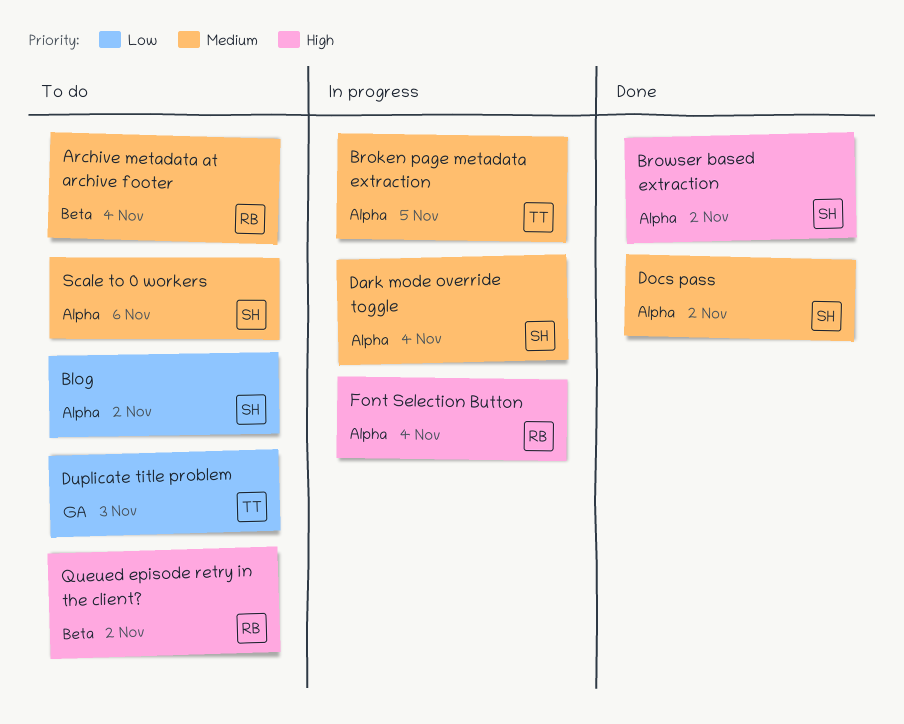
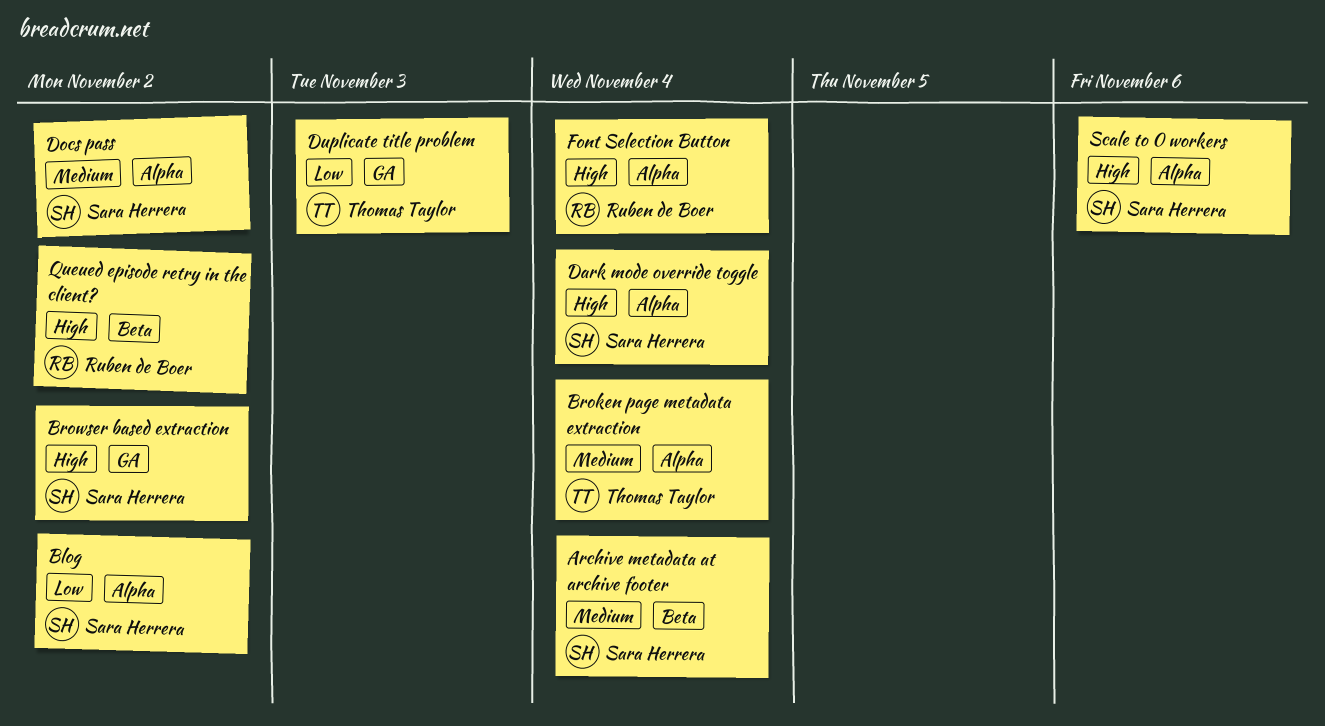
Archive metadata at archive footer, owner: Ruben de Boer -> Sara Herrera
Broken page metadata extraction, due: Nov 5 -> Nov 4
Browser based extraction, label: Alpha -> GA
Dark mode override toggle, priority: Medium -> High
Scale to 0 workers, priority: Medium -> High

